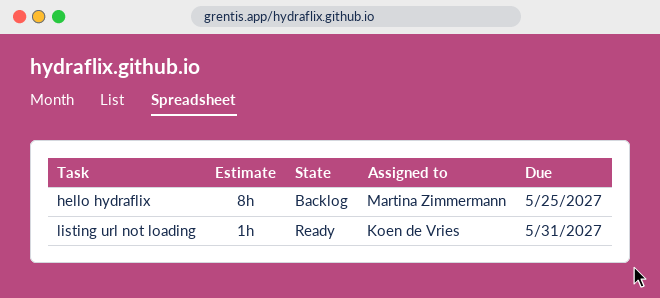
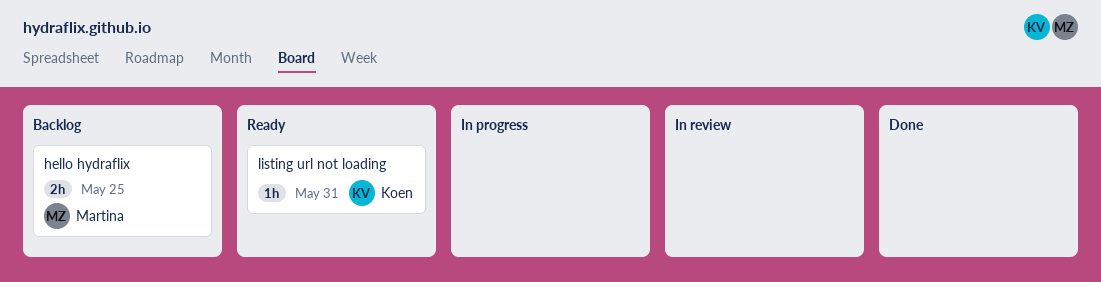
hello hydraflix, estimate: 8h -> 2h

